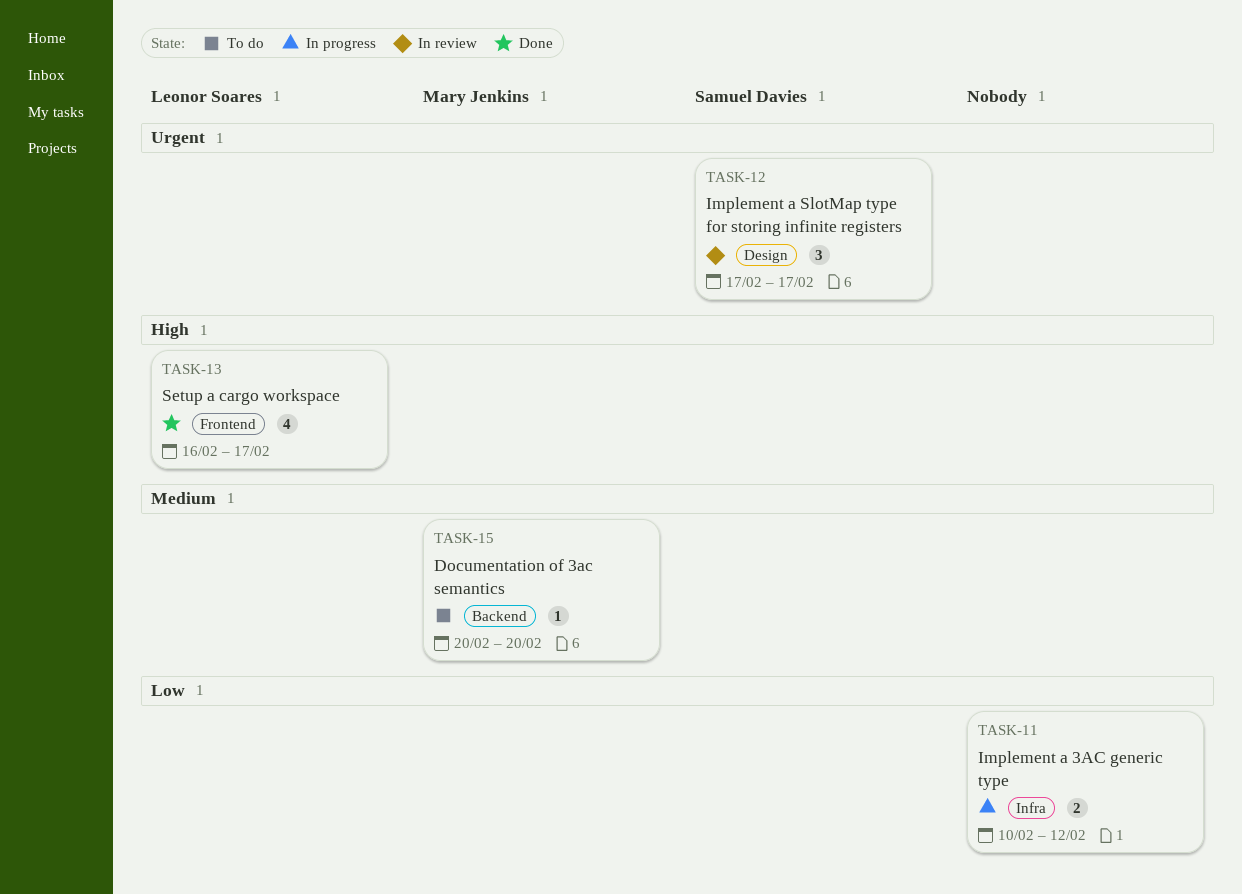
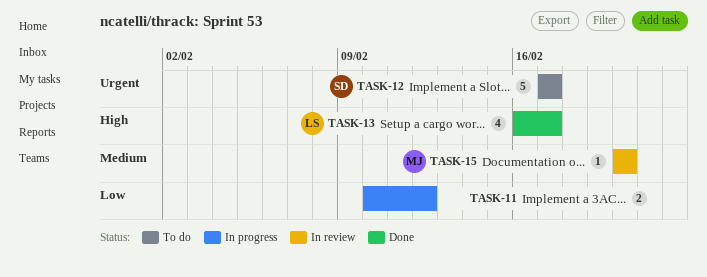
TASK-12, status: In review -> To do
TASK-12, estimate: 3 -> 5
TASK-15, status: To do -> In review

